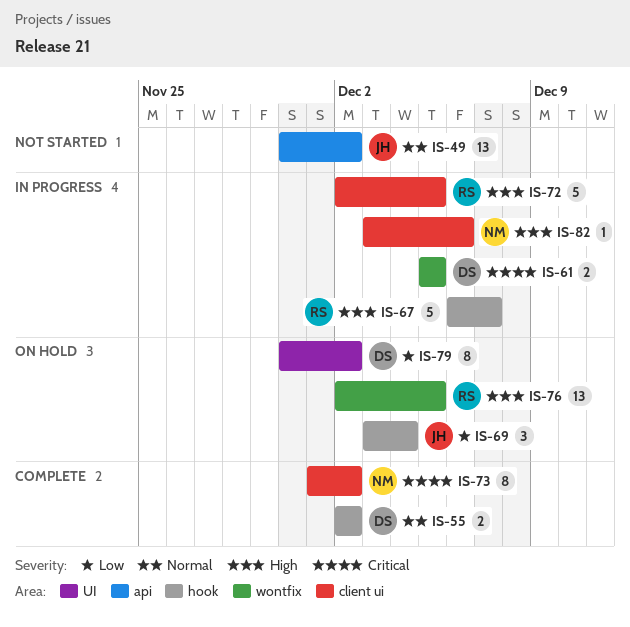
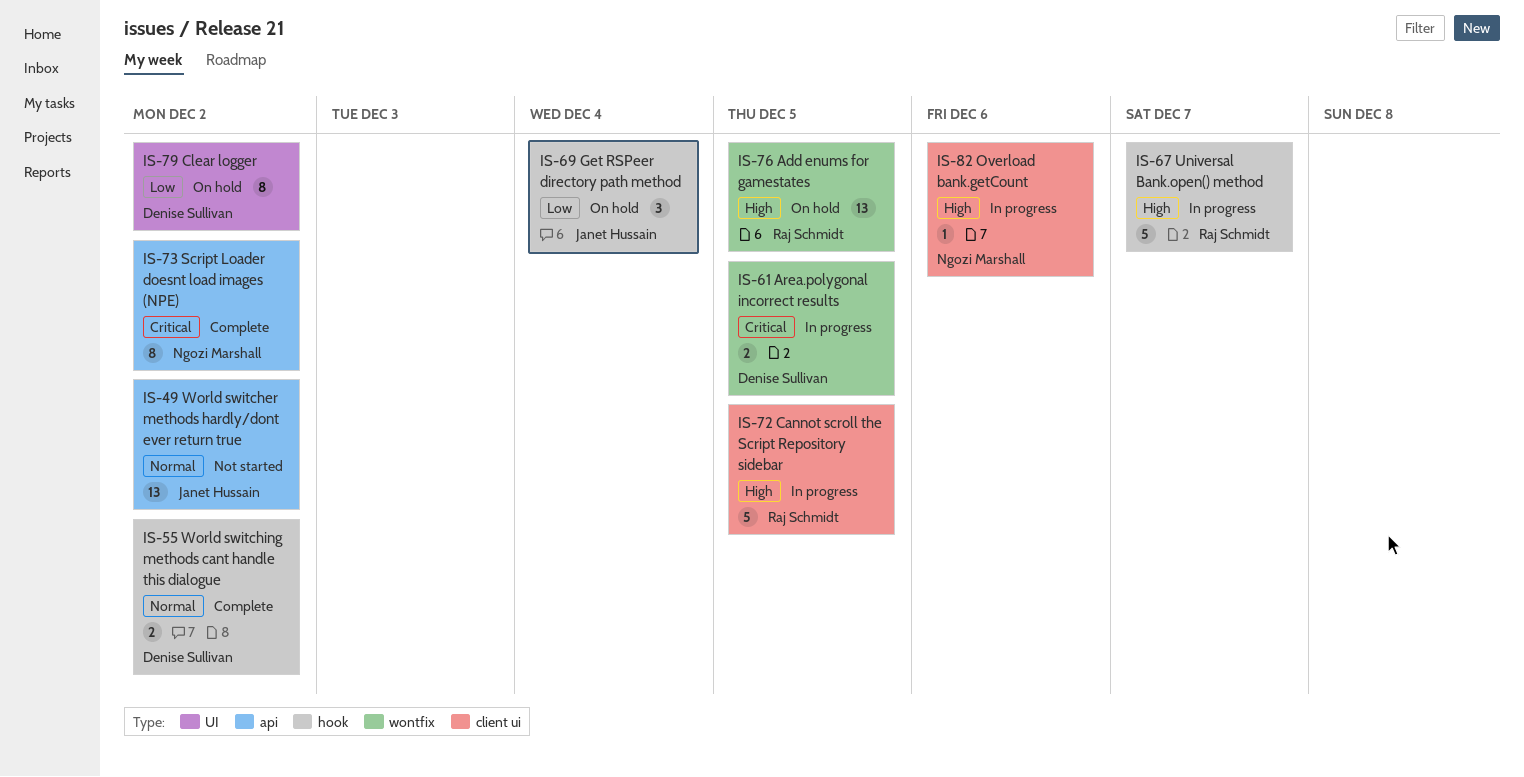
IS-73, label: client ui -> api

